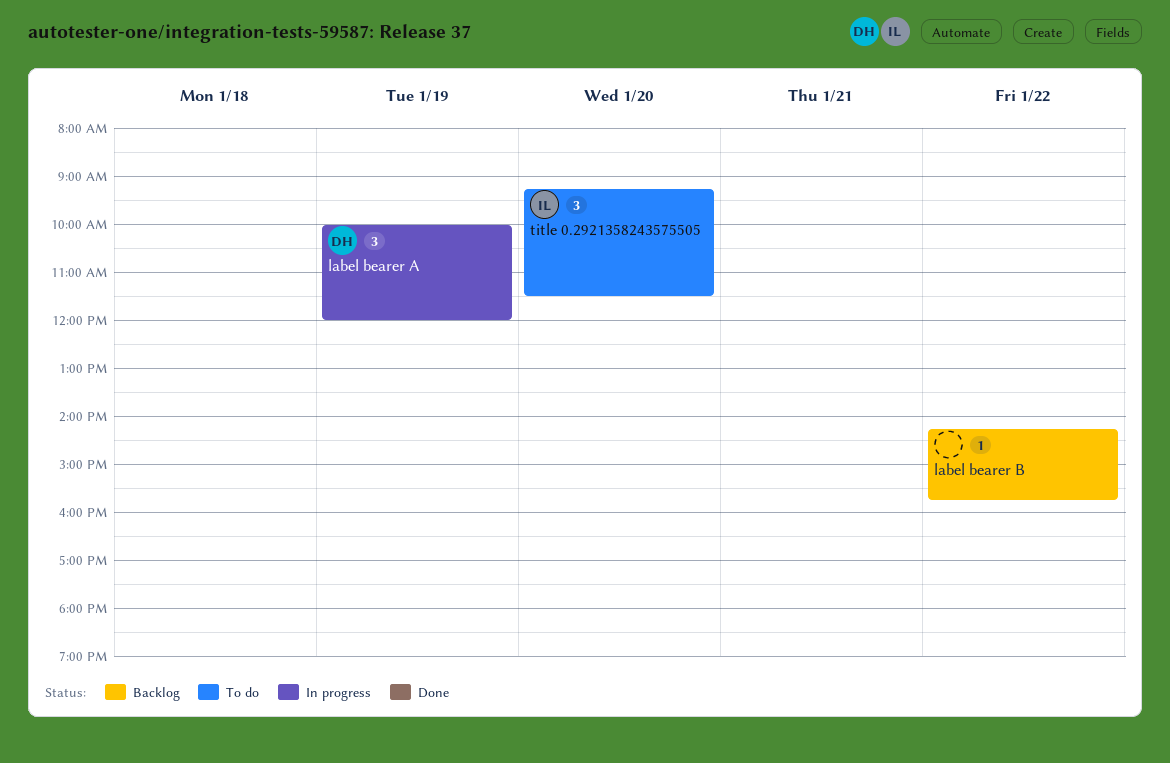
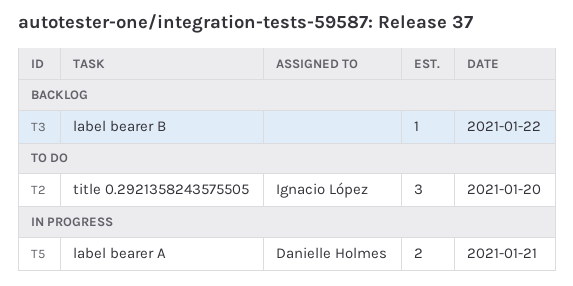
label bearer A, estimate: 3 -> 2
label bearer A, day: Jan 19 -> Jan 21

